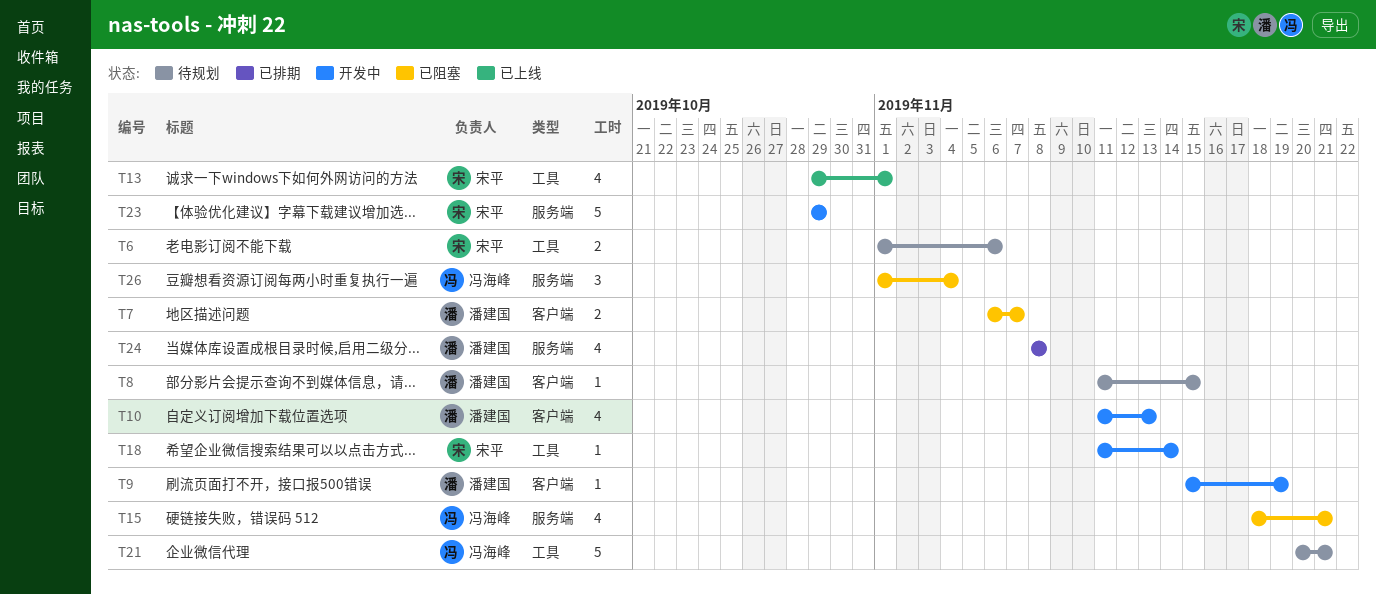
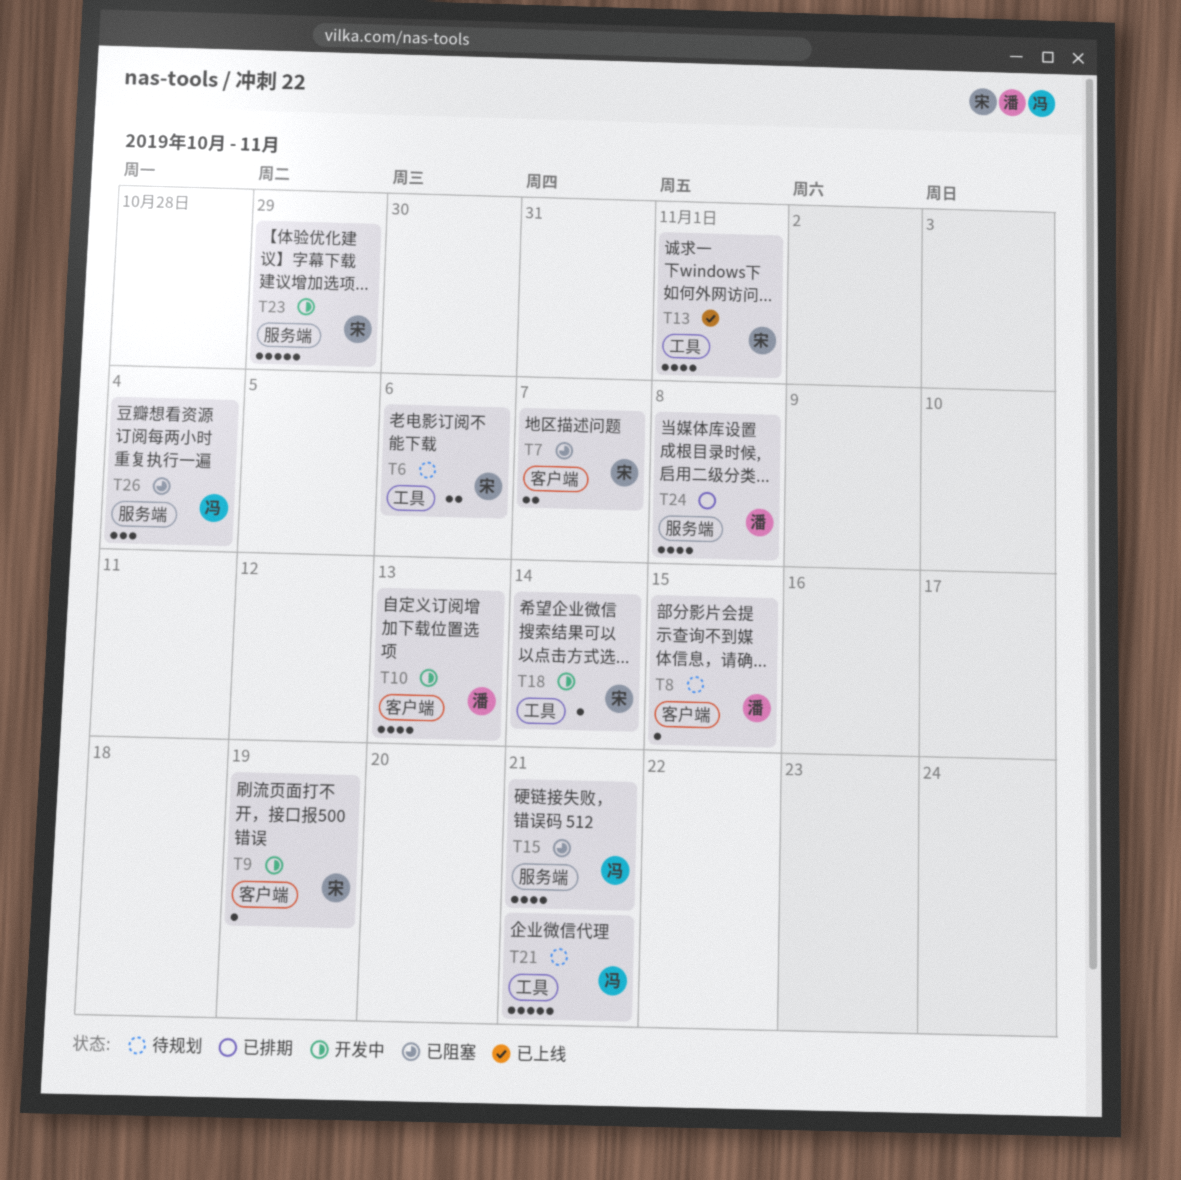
T7, owner: 潘建国 -> 宋平
T9, owner: 潘建国 -> 宋平

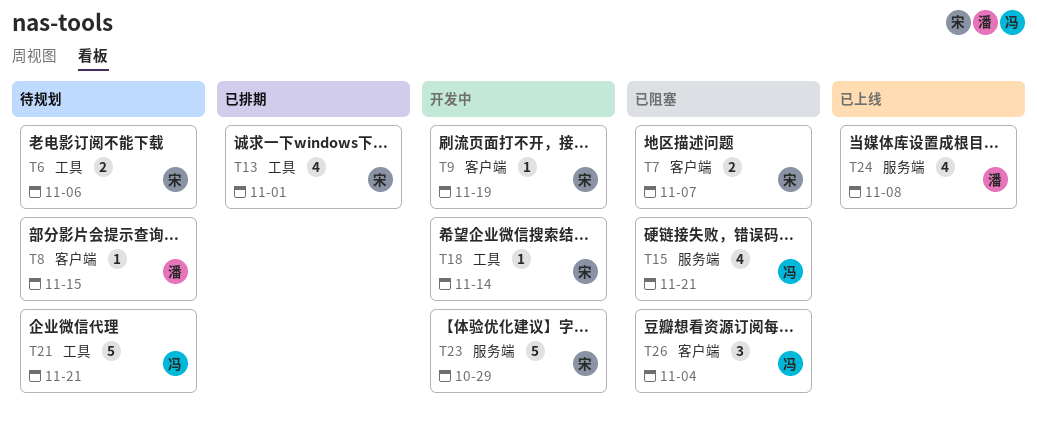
T10: present -> none
T13, status: 已上线 -> 已排期
T24, status: 已排期 -> 已上线
T26, label: 服务端 -> 客户端

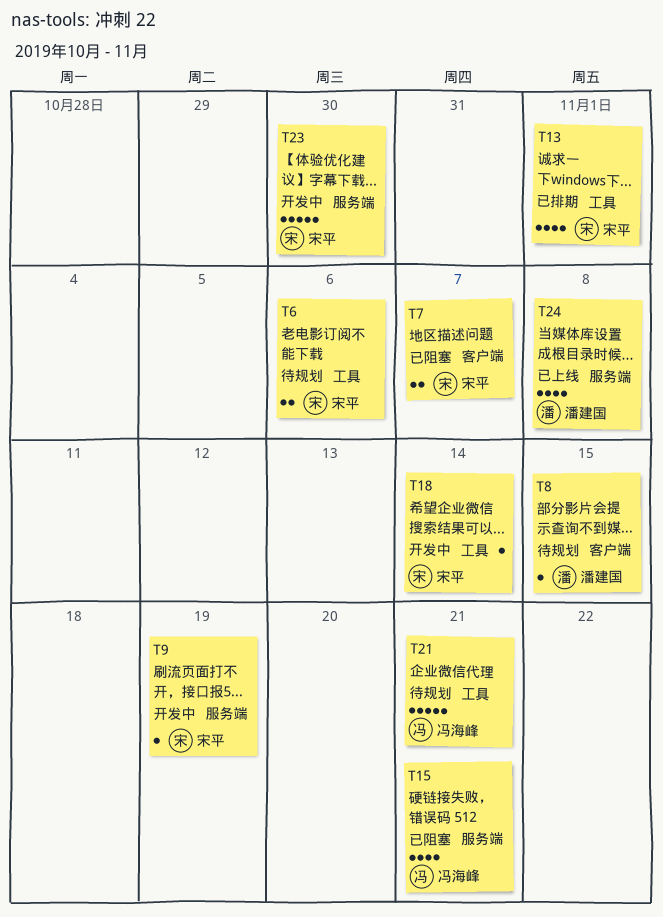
T9, label: 客户端 -> 服务端
T23, due: Oct 29 -> Oct 30
T26: present -> none

